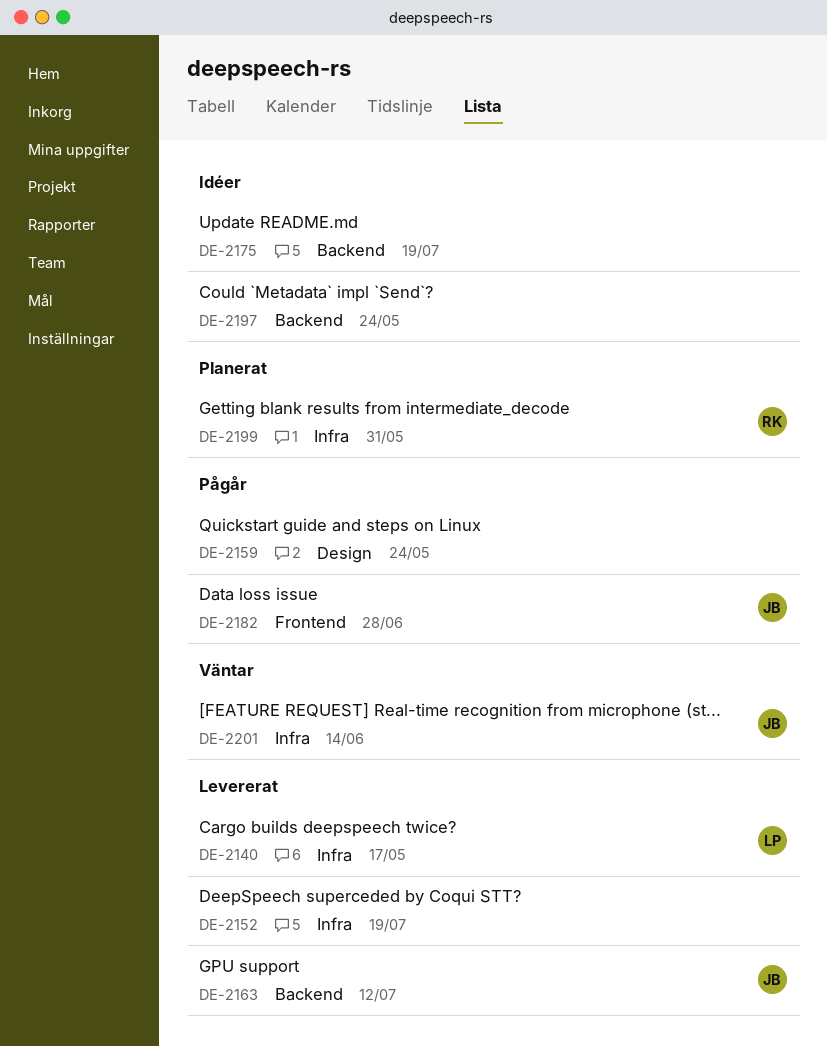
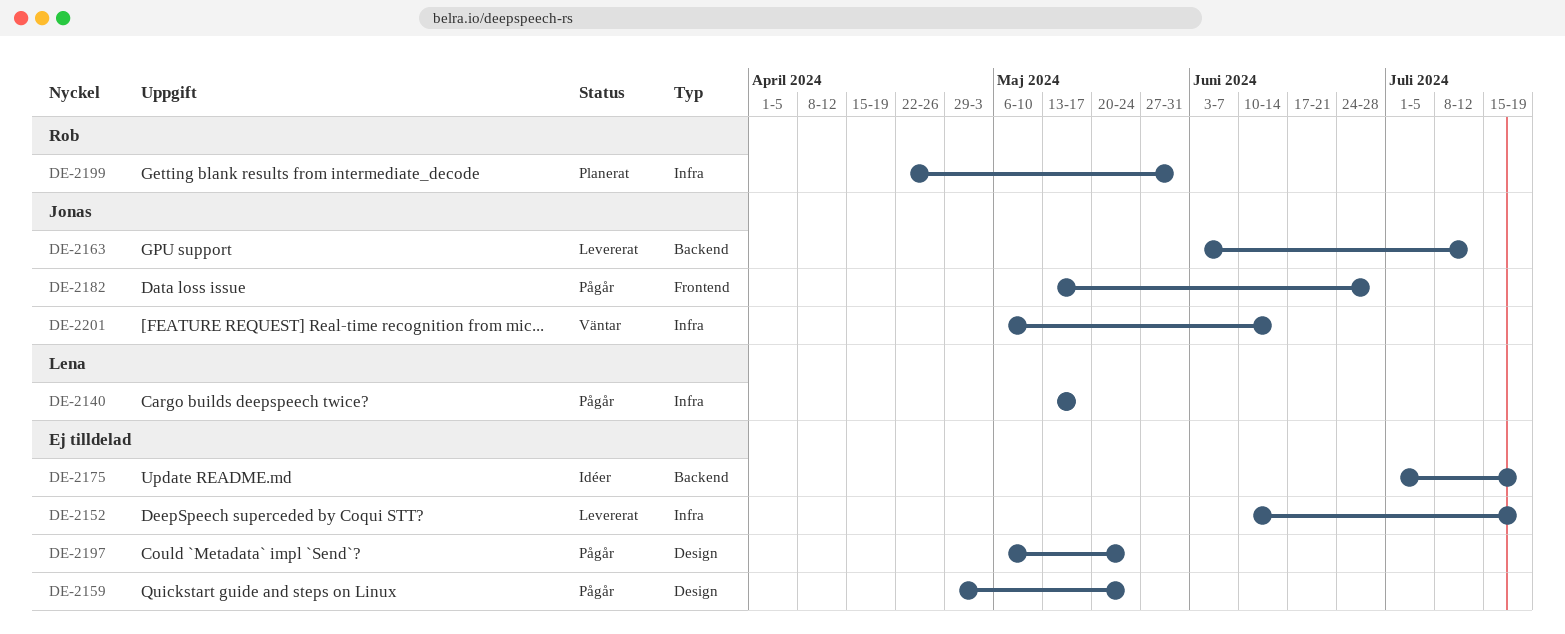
DE-2140, status: Levererat -> Pågår
DE-2197, status: Idéer -> Pågår
DE-2197, label: Backend -> Design

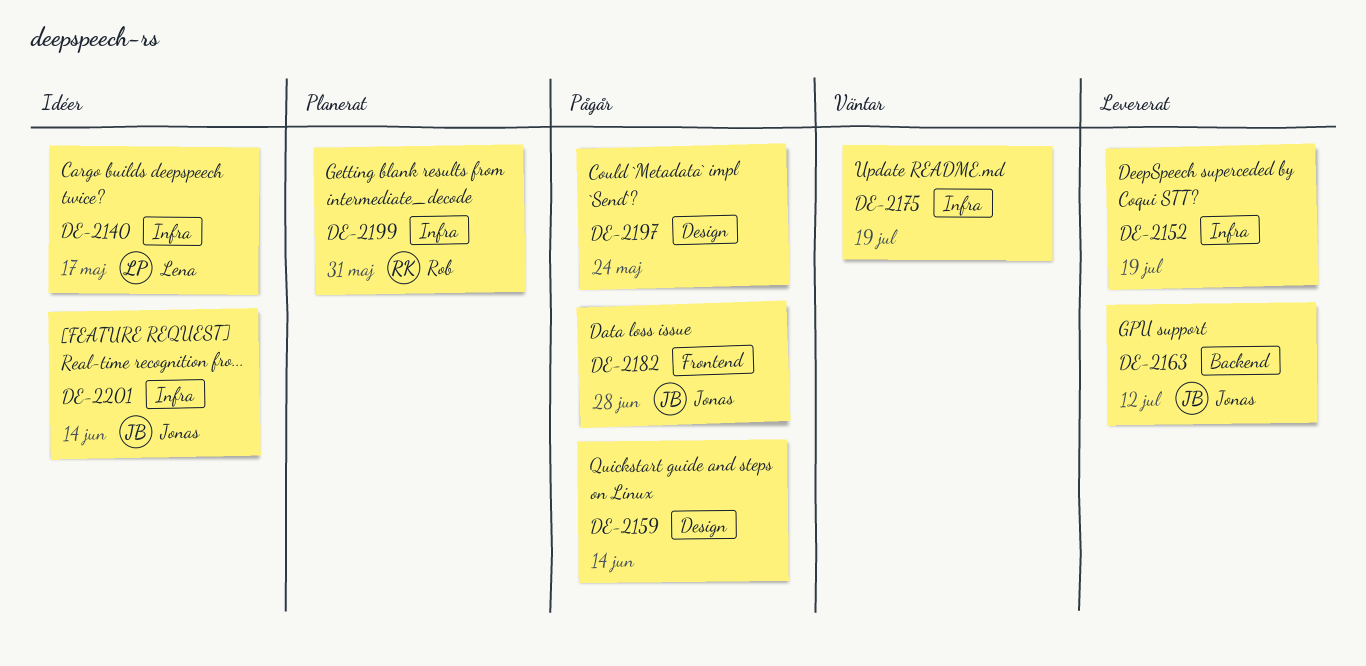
DE-2140, status: Pågår -> Idéer
DE-2159, due: May 24 -> Jun 14
DE-2175, status: Idéer -> Väntar
DE-2175, label: Backend -> Infra
DE-2201, status: Väntar -> Idéer

